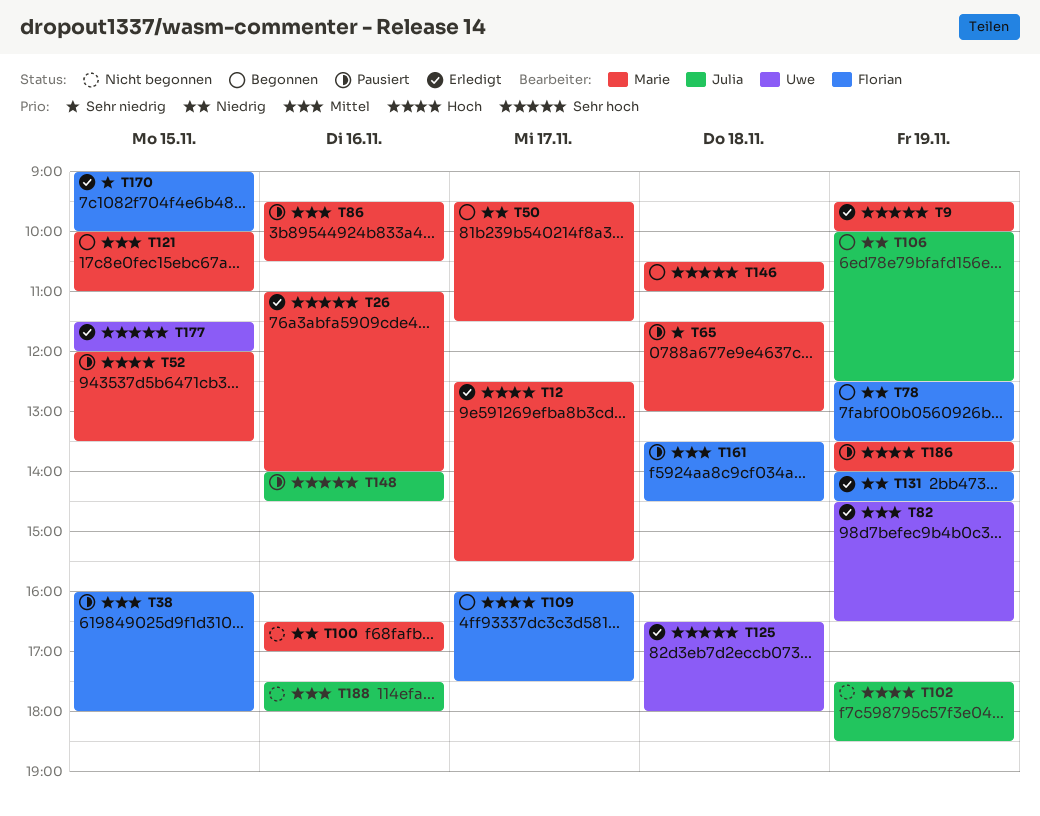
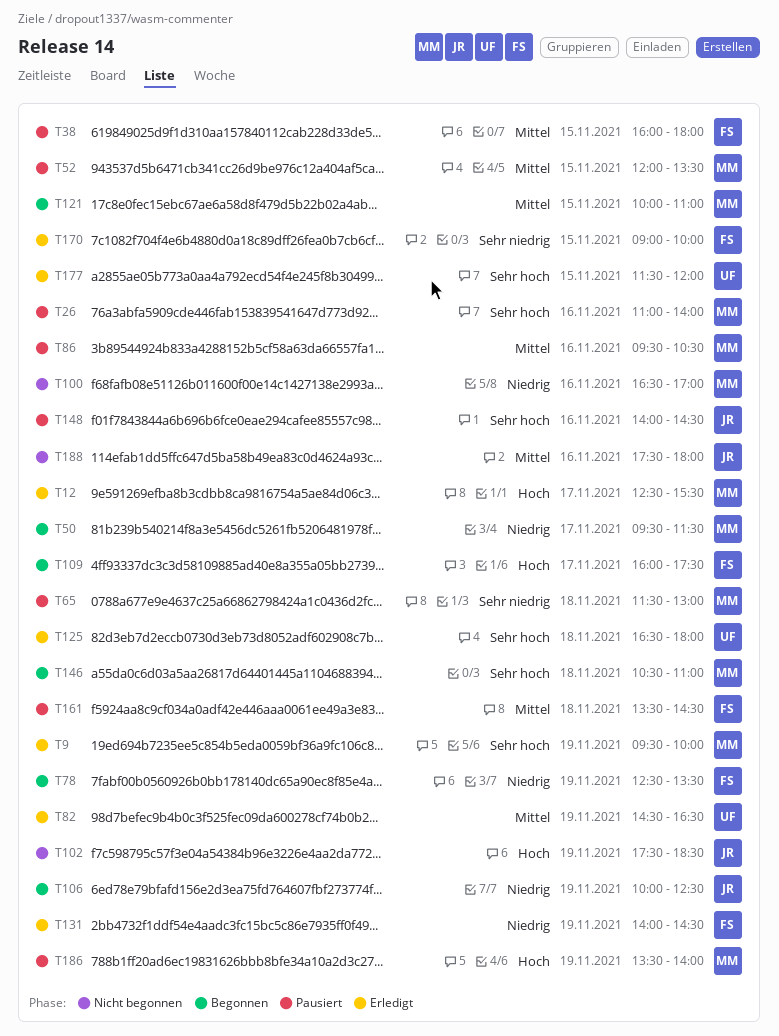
T26, status: Erledigt -> Pausiert
T52, priority: Hoch -> Mittel

